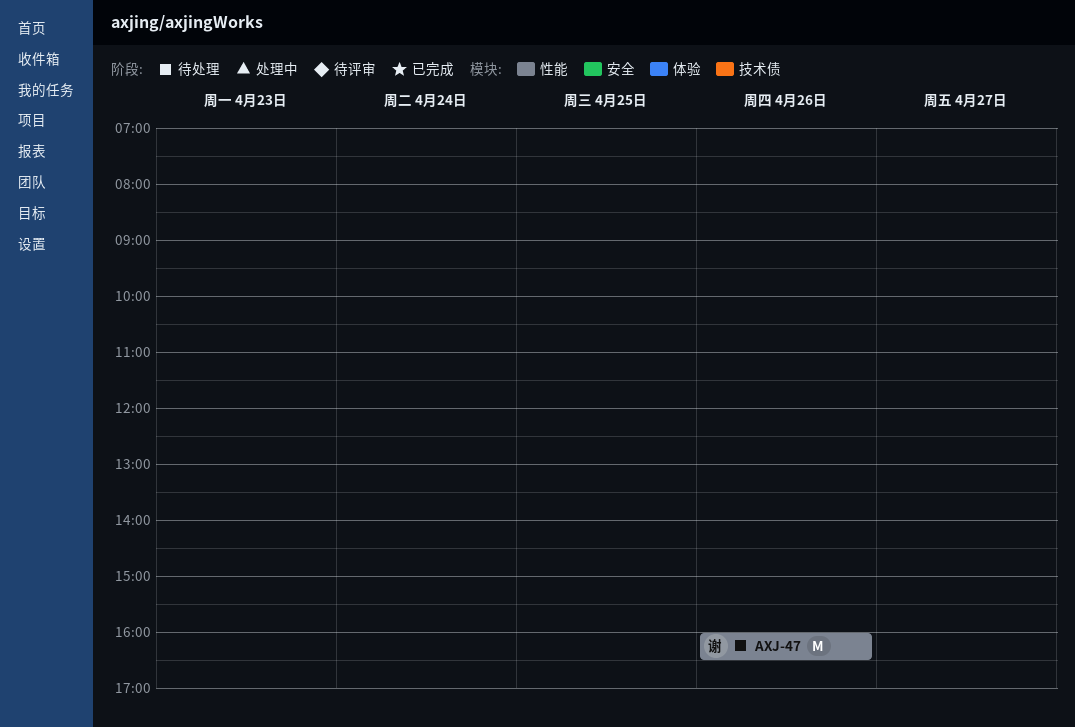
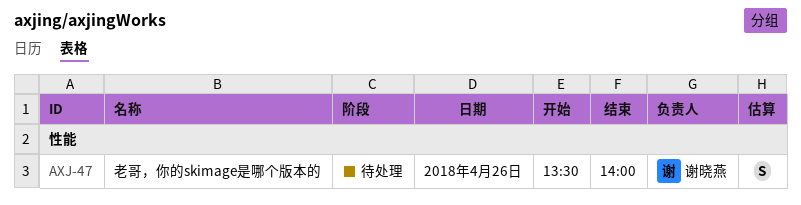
AXJ-47, estimate: M -> S
AXJ-47, begins: 16:00 -> 13:30
AXJ-47, ends: 16:30 -> 14:00

